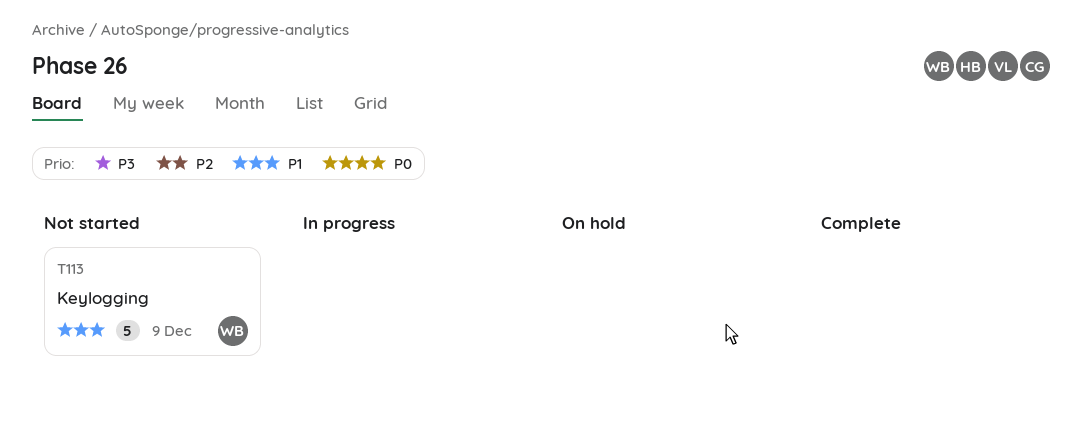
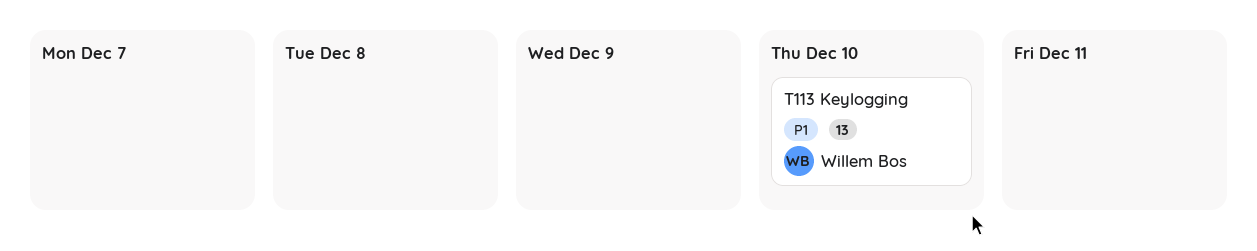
T113, estimate: 5 -> 13
T113, due: Dec 9 -> Dec 10

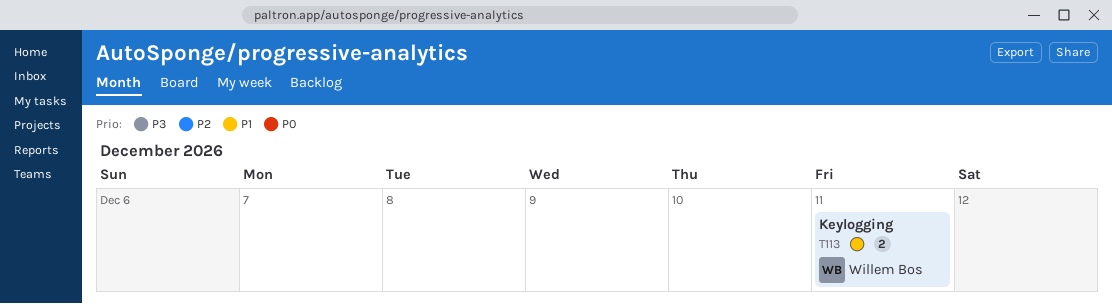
T113, estimate: 13 -> 2
T113, due: Dec 10 -> Dec 11

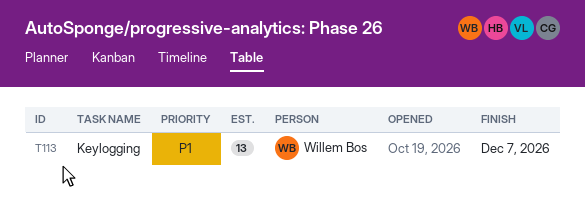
T113, estimate: 2 -> 13
T113, due: Dec 11 -> Dec 7

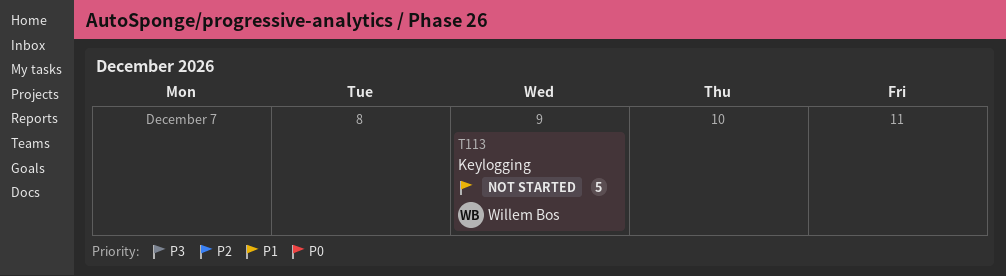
T113, estimate: 13 -> 5
T113, due: Dec 7 -> Dec 9

